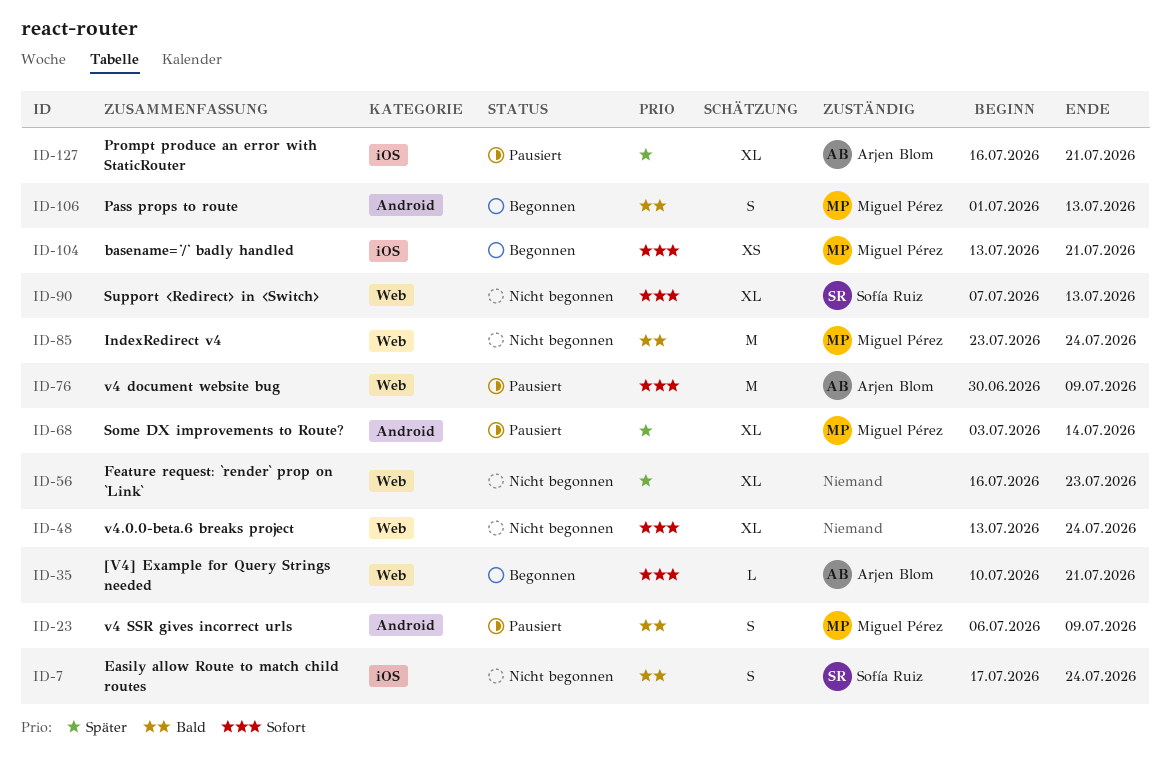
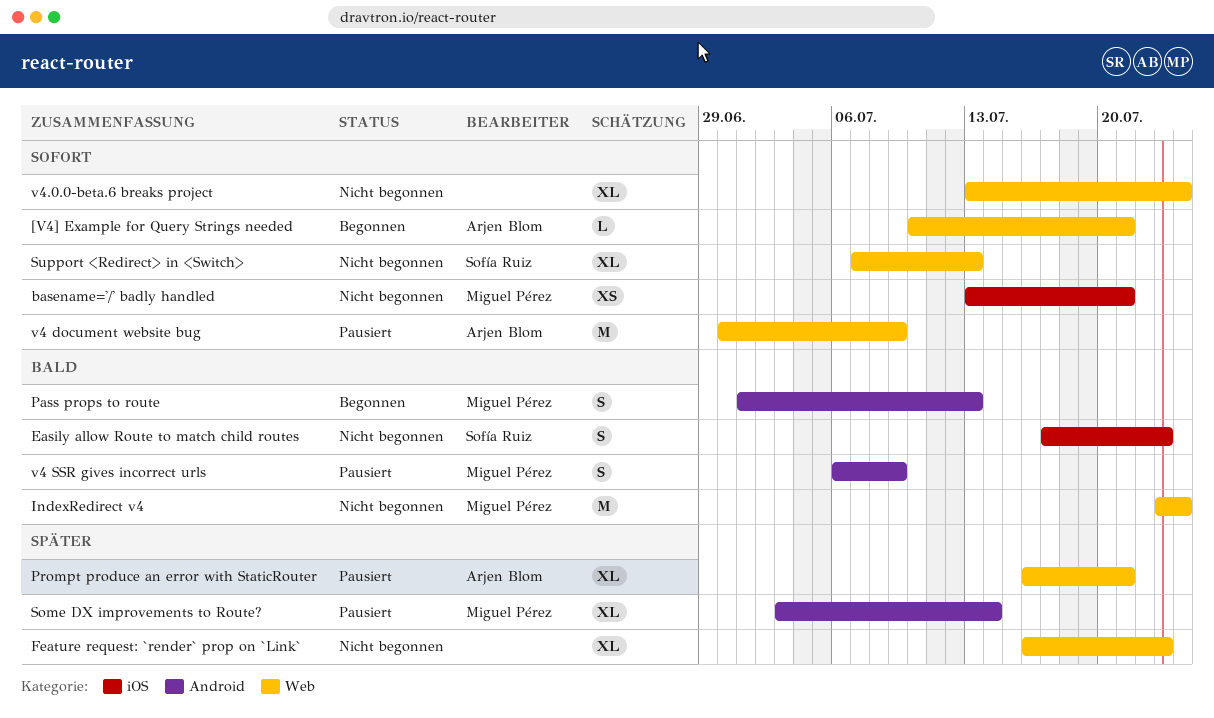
basename='/' badly handled, status: Begonnen -> Nicht begonnen
Easily allow Route to match child routes, due: Jul 24 -> Jul 23
Prompt produce an error with StaticRouter, label: iOS -> Web

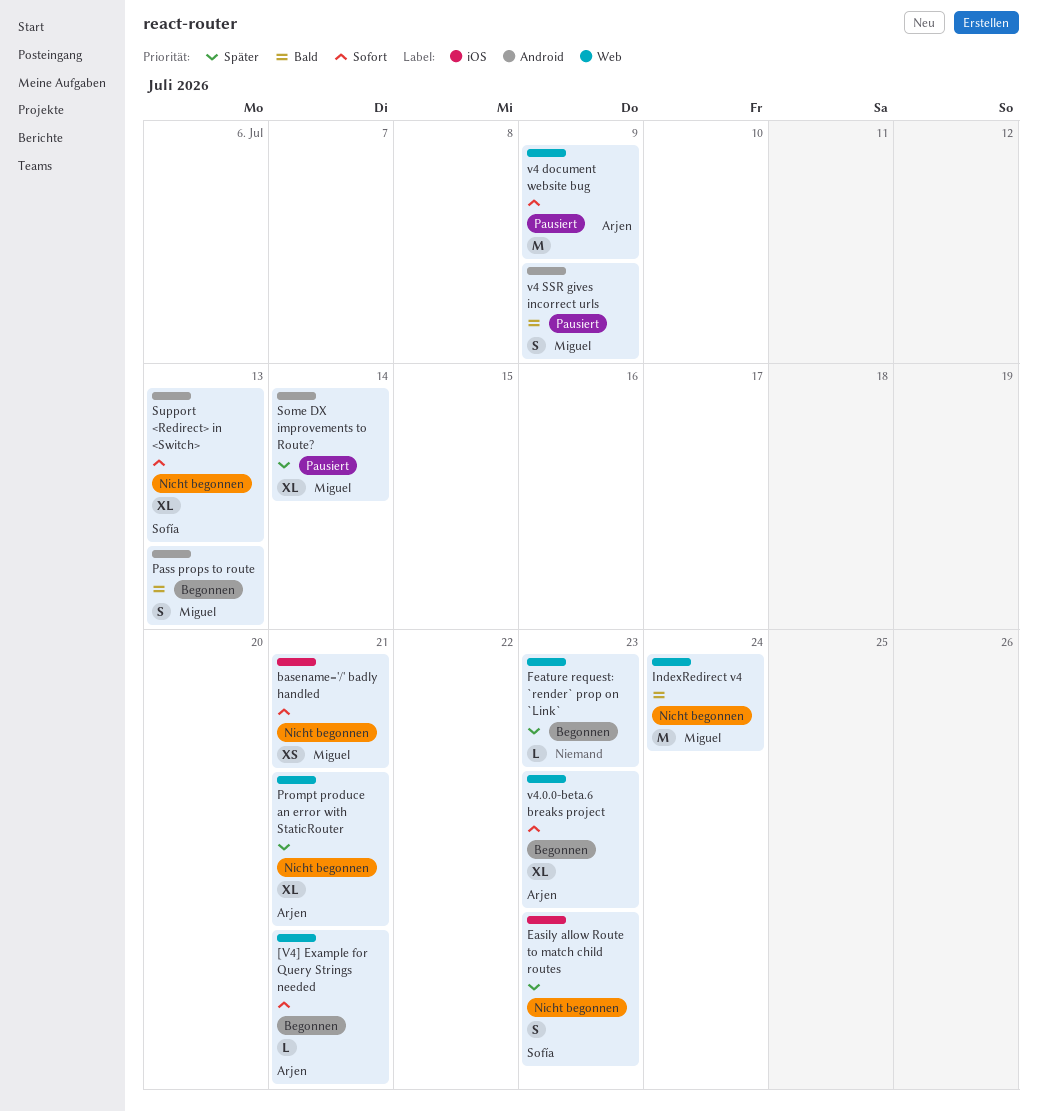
Easily allow Route to match child routes, priority: Bald -> Später
Feature request: `render` prop on `Link`, status: Nicht begonnen -> Begonnen
Feature request: `render` prop on `Link`, estimate: XL -> L
Prompt produce an error with StaticRouter, status: Pausiert -> Nicht begonnen
Support <Redirect> in <Switch>, label: Web -> Android
v4.0.0-beta.6 breaks project, status: Nicht begonnen -> Begonnen
v4.0.0-beta.6 breaks project, owner: none -> Arjen Blom
v4.0.0-beta.6 breaks project, due: Jul 24 -> Jul 23

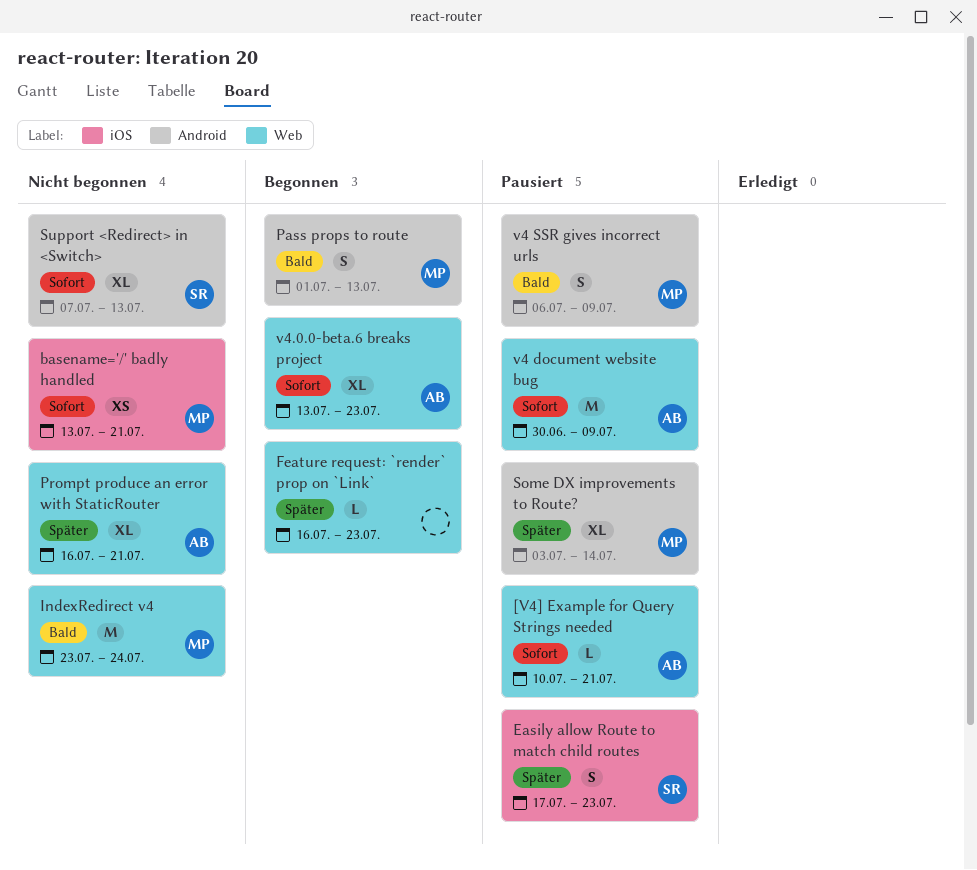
[V4] Example for Query Strings needed, status: Begonnen -> Pausiert
Easily allow Route to match child routes, status: Nicht begonnen -> Pausiert

